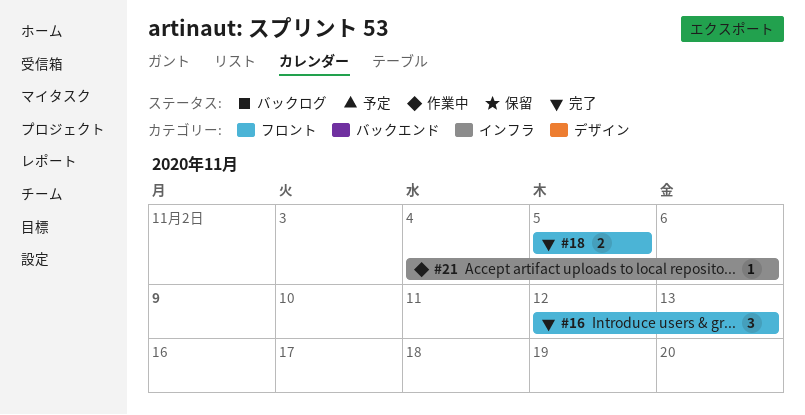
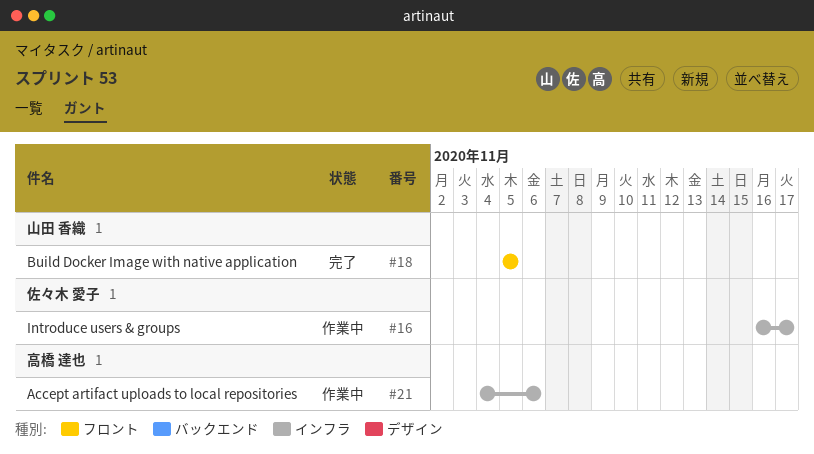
#16, status: 完了 -> 作業中
#16, label: フロント -> インフラ
#16, start: Nov 12 -> Nov 16
#16, due: Nov 13 -> Nov 17

